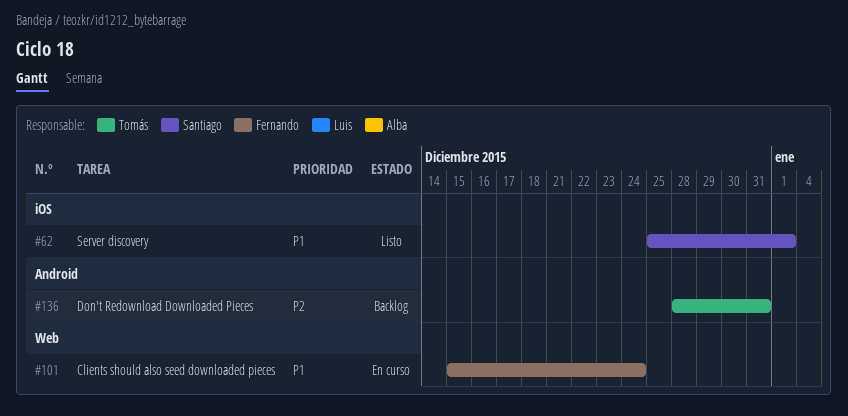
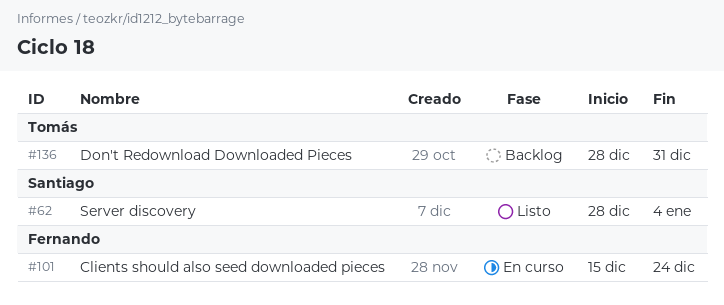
#62, start: Dec 25 -> Dec 28
#62, due: Jan 1 -> Jan 4

